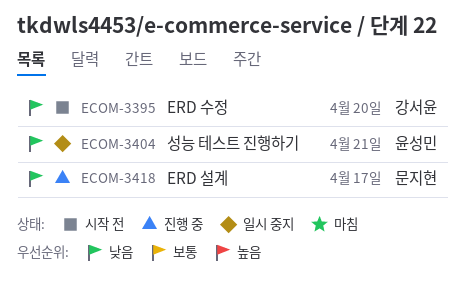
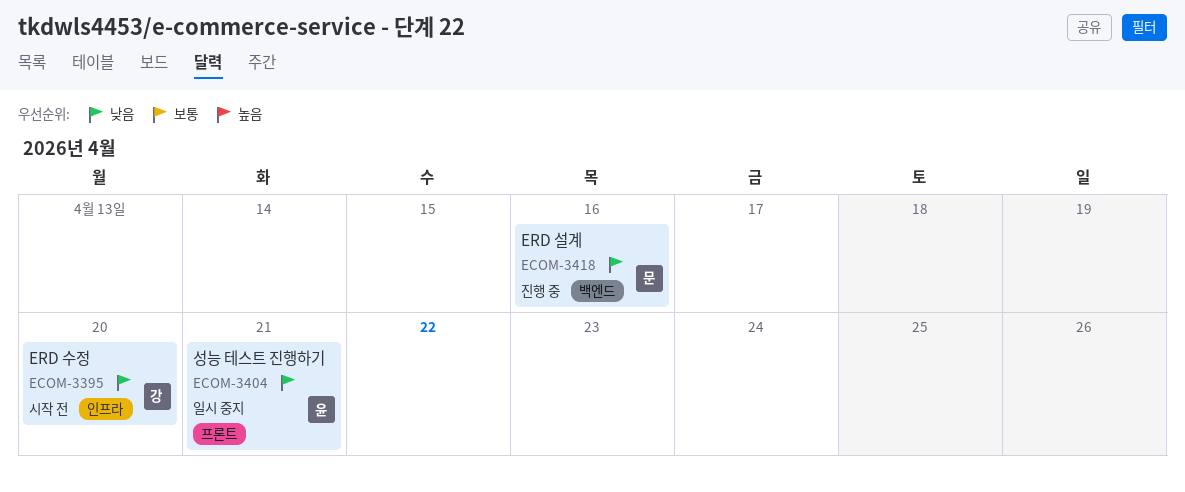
ECOM-3418, due: Apr 17 -> Apr 16

